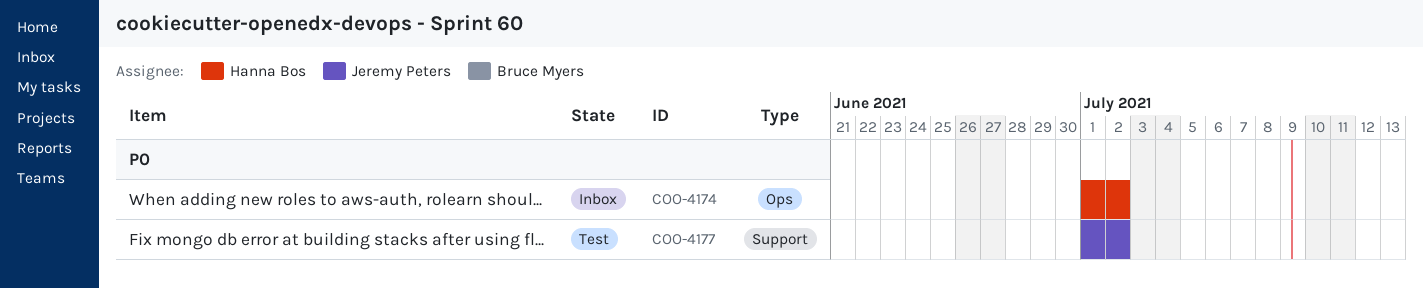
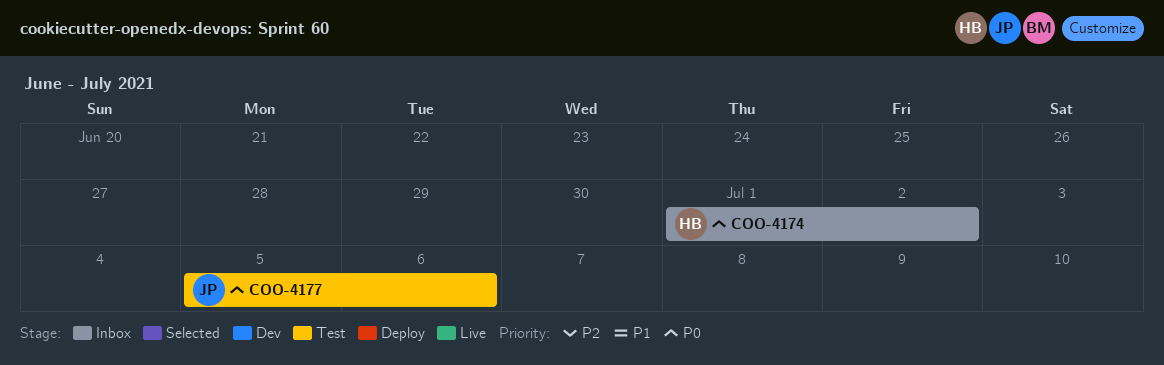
COO-4177, start: Jul 1 -> Jul 5
COO-4177, due: Jul 2 -> Jul 6

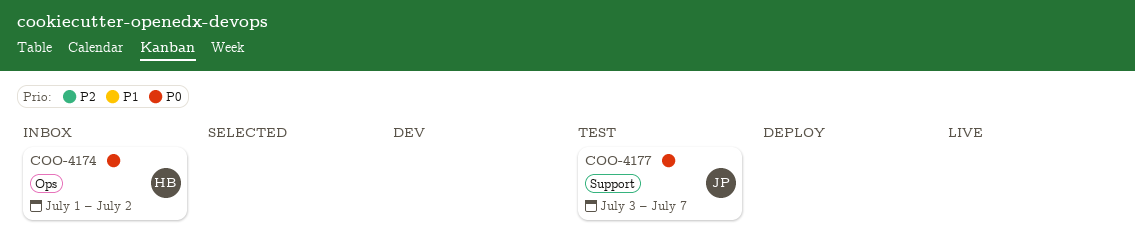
COO-4177, start: Jul 5 -> Jul 3
COO-4177, due: Jul 6 -> Jul 7

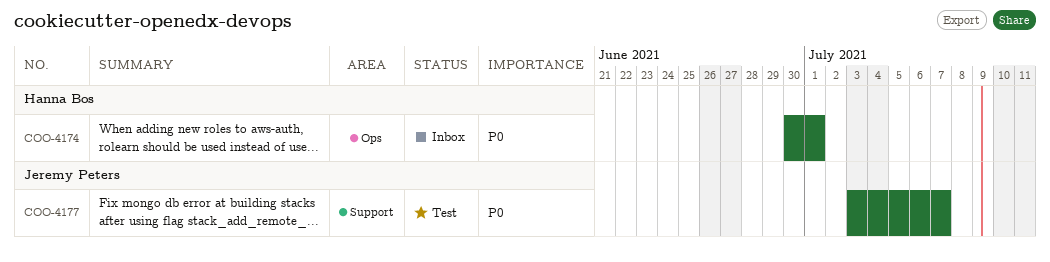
COO-4174, start: Jul 1 -> Jun 30
COO-4174, due: Jul 2 -> Jul 1

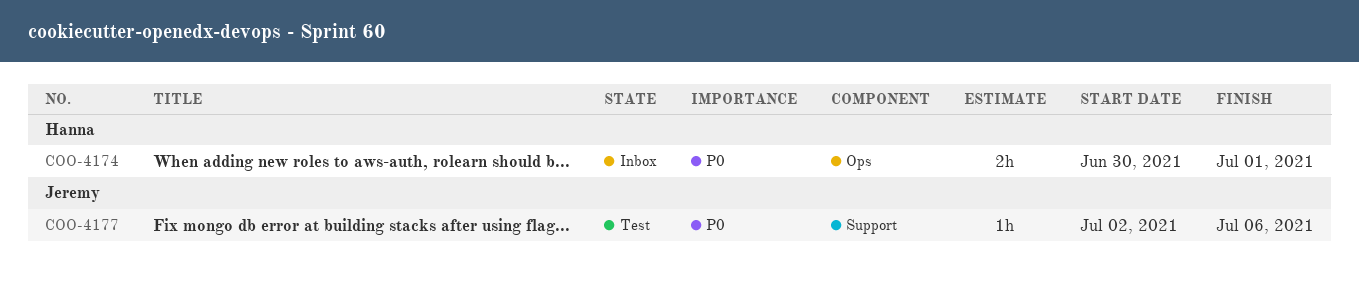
COO-4177, start: Jul 3 -> Jul 2
COO-4177, due: Jul 7 -> Jul 6

